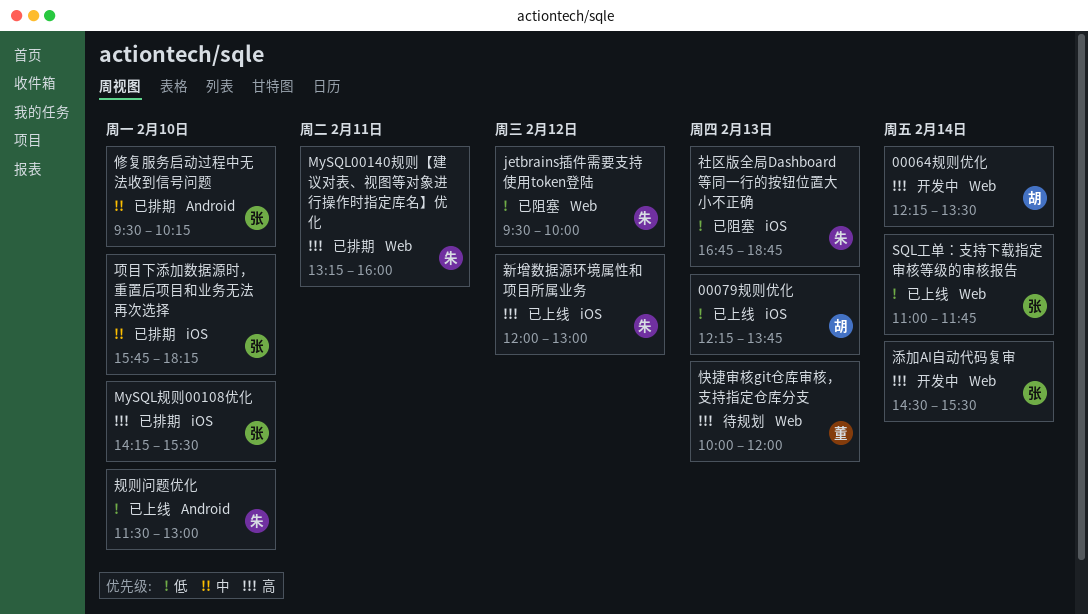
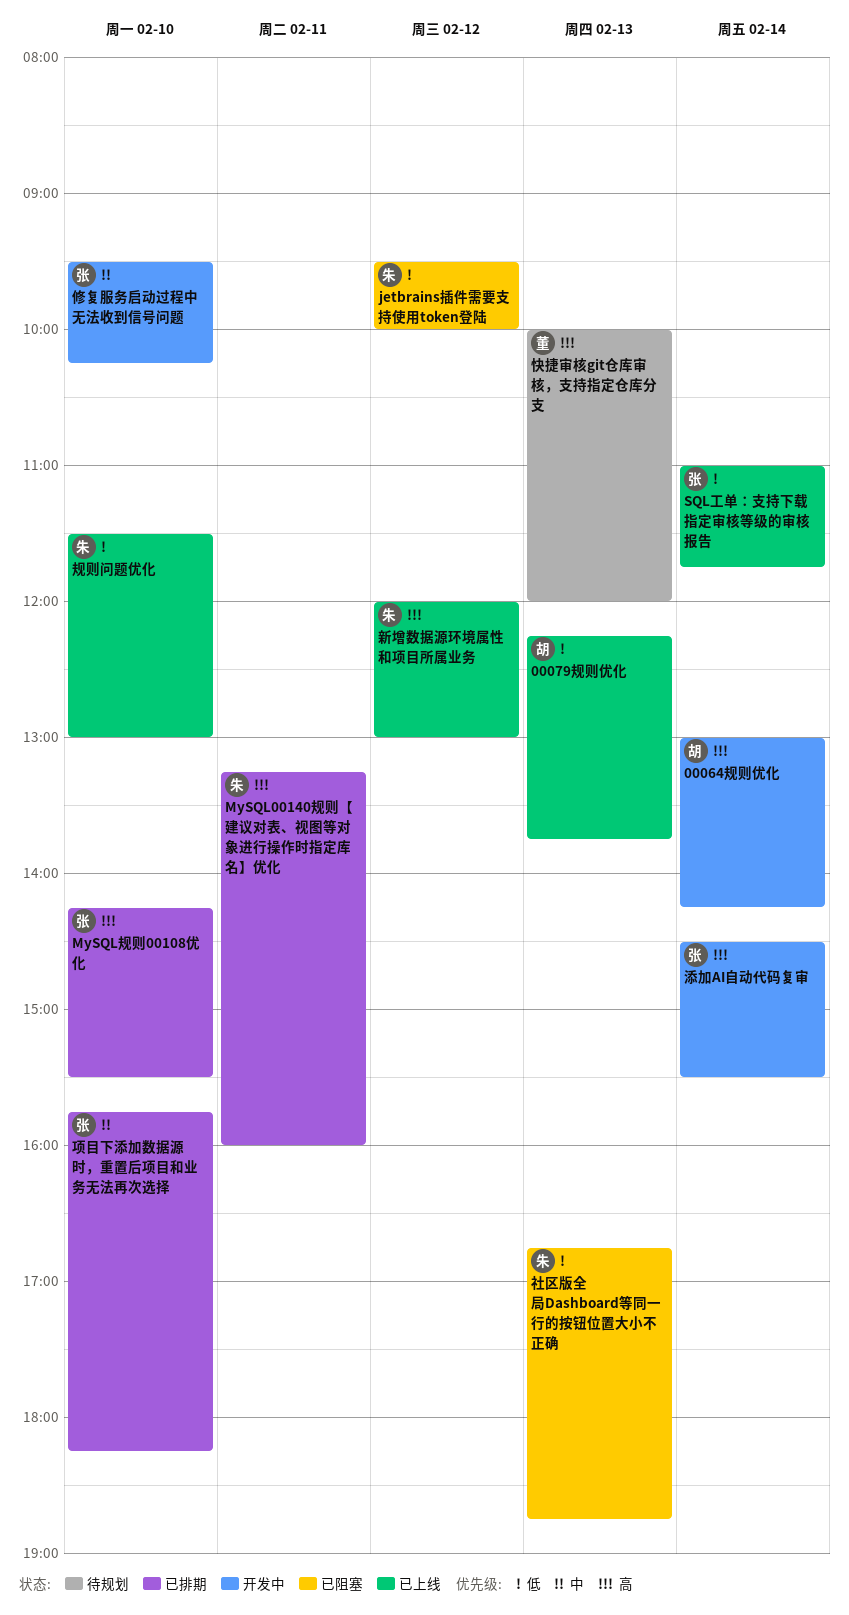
00064规则优化, begins: 12:15 -> 13:00
00064规则优化, ends: 13:30 -> 14:15
修复服务启动过程中无法收到信号问题, status: 已排期 -> 开发中

